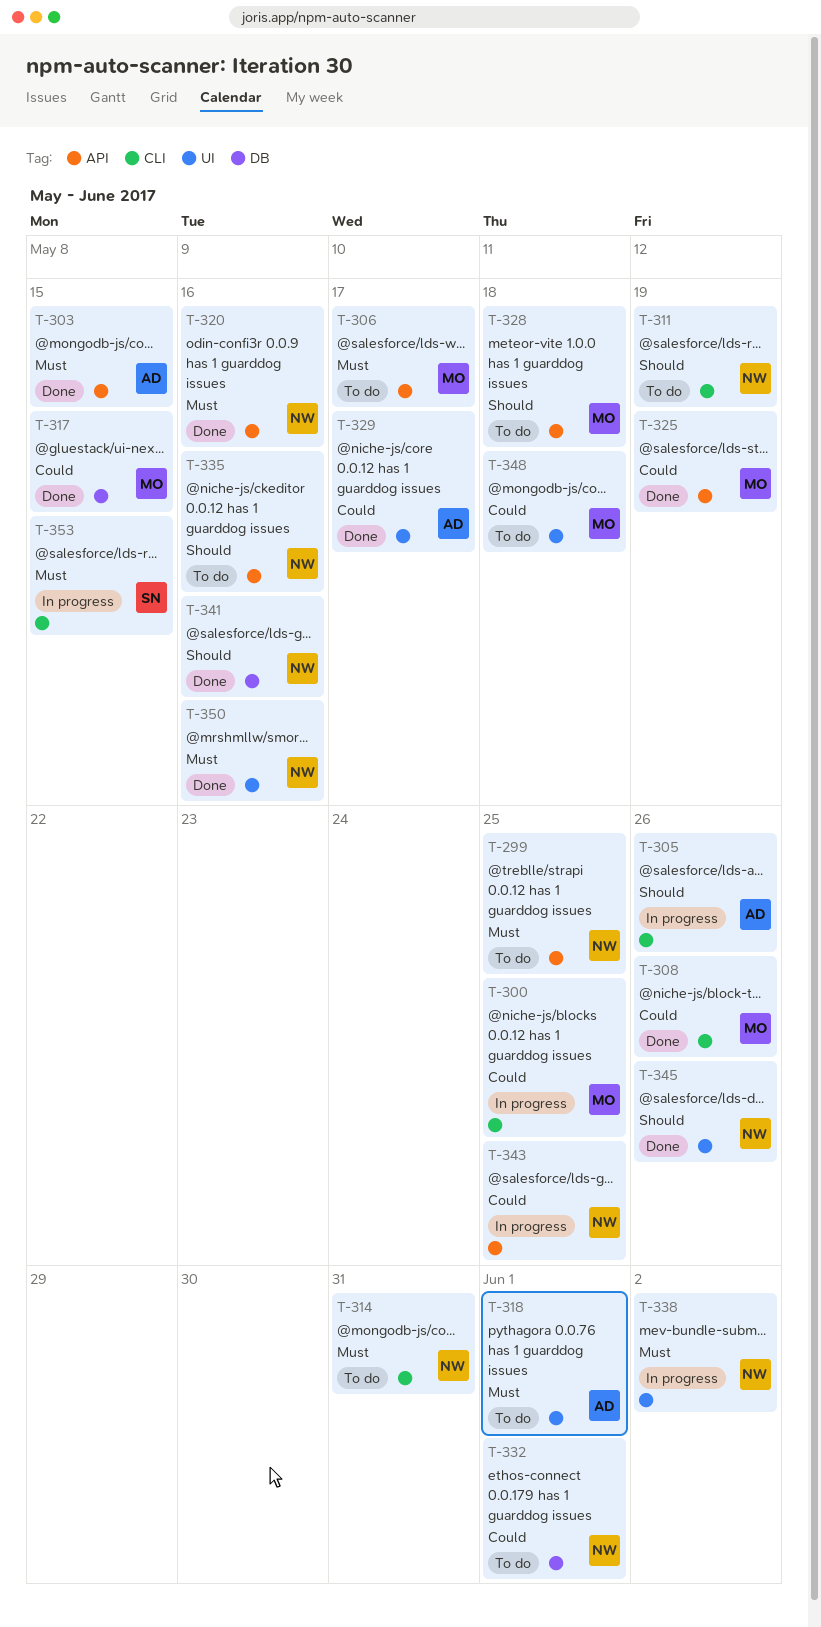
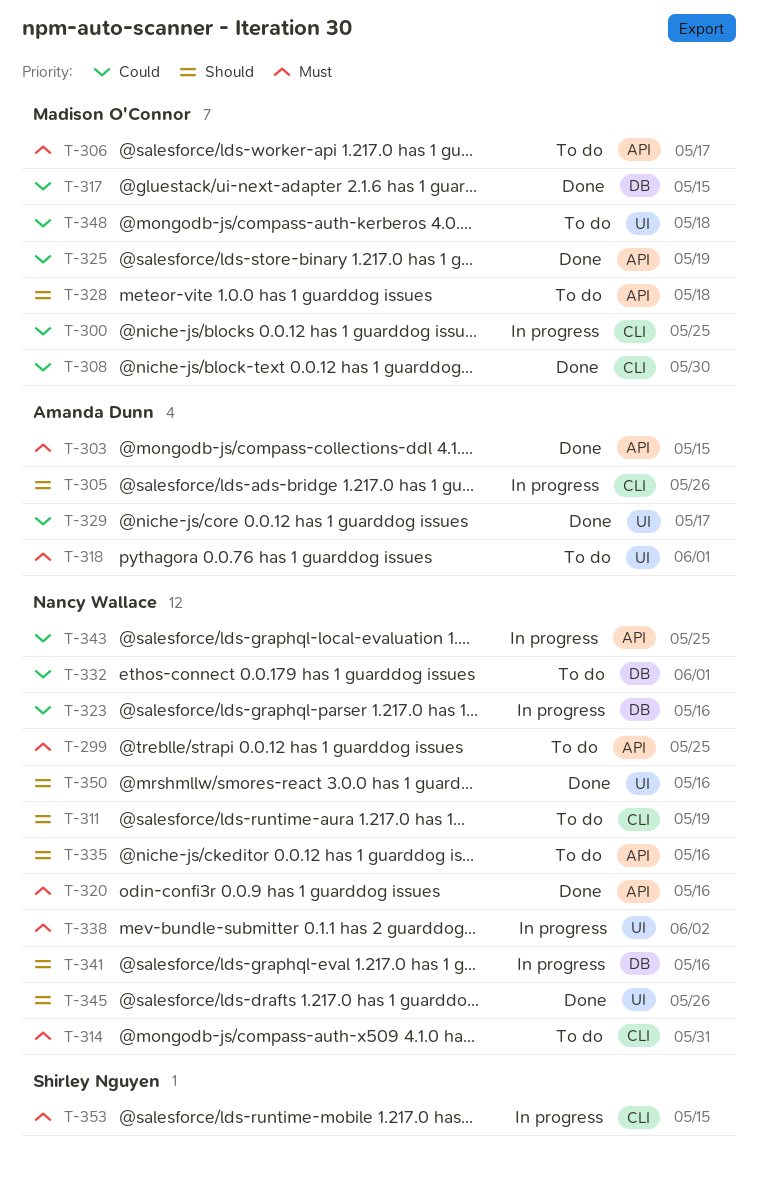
T-308, due: May 26 -> May 30
T-323: none -> present
T-341, status: Done -> In progress
T-350, priority: Must -> Should

